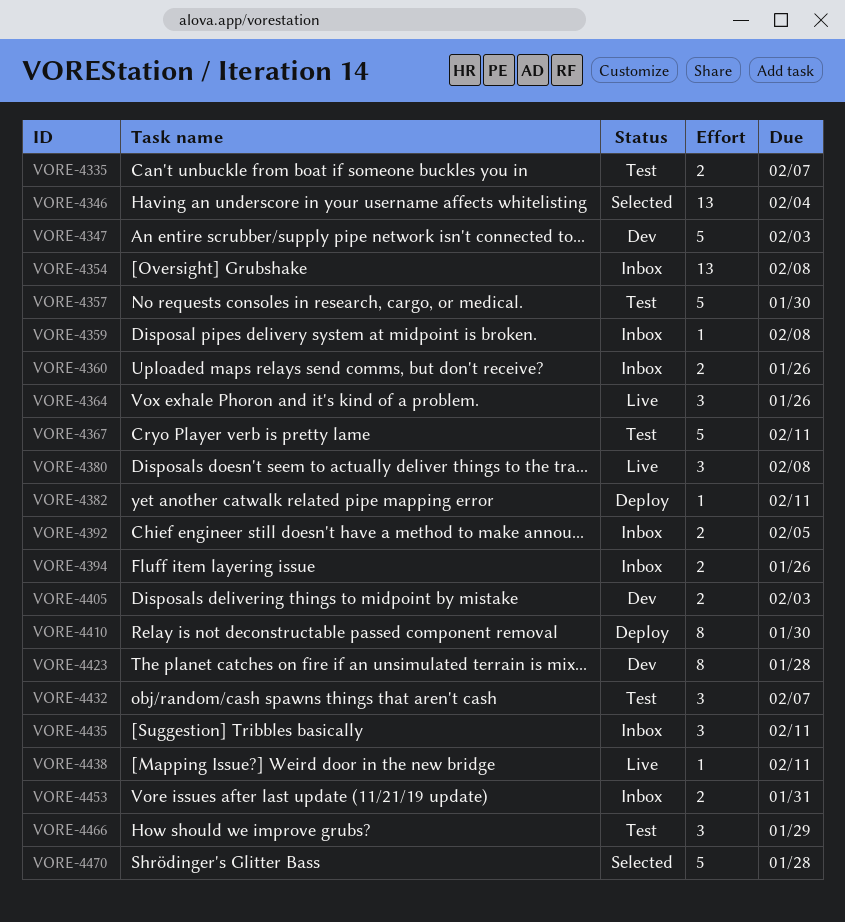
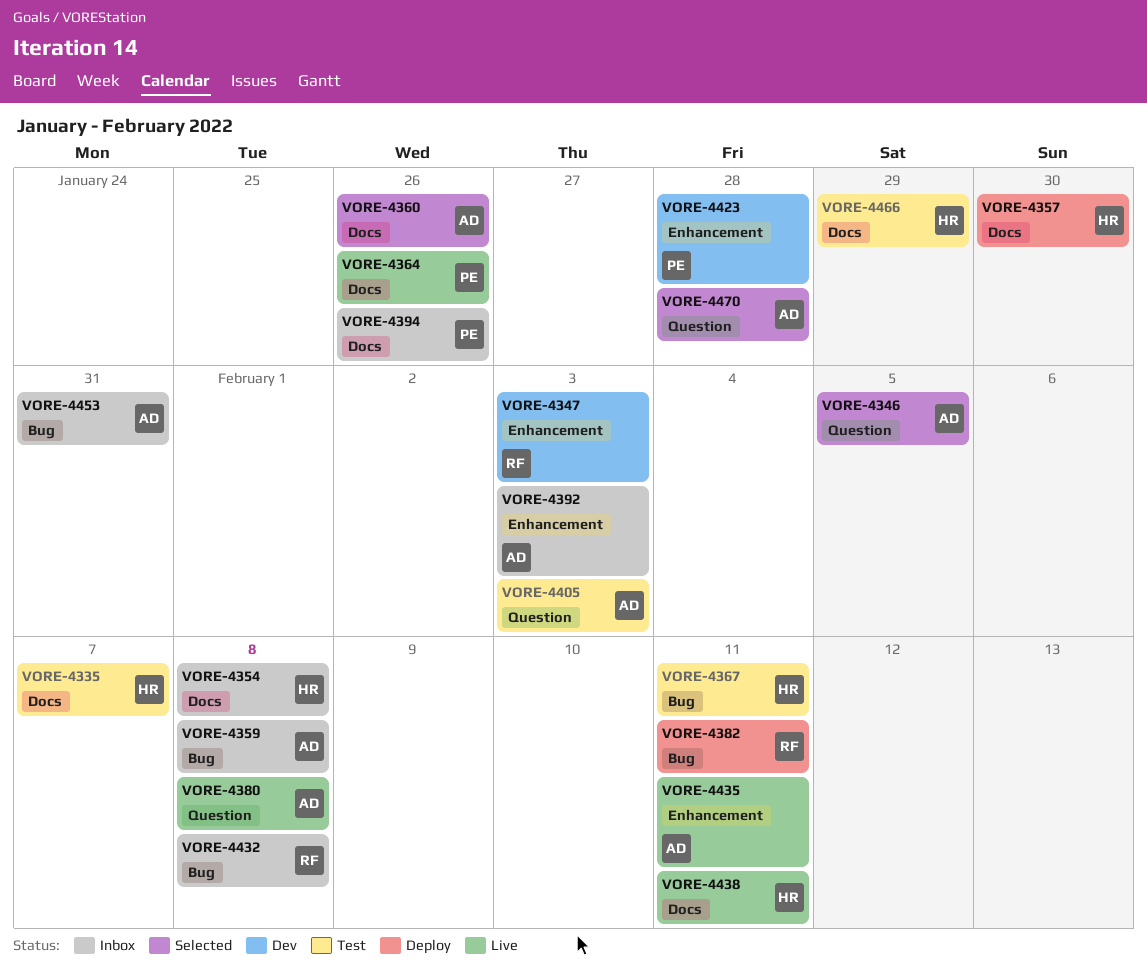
VORE-4346, due: Feb 4 -> Feb 5
VORE-4357, status: Test -> Deploy
VORE-4360, status: Inbox -> Selected
VORE-4392, due: Feb 5 -> Feb 3
VORE-4405, status: Dev -> Test
VORE-4410: present -> none
VORE-4432, status: Test -> Inbox
VORE-4432, due: Feb 7 -> Feb 8
VORE-4435, status: Inbox -> Live

